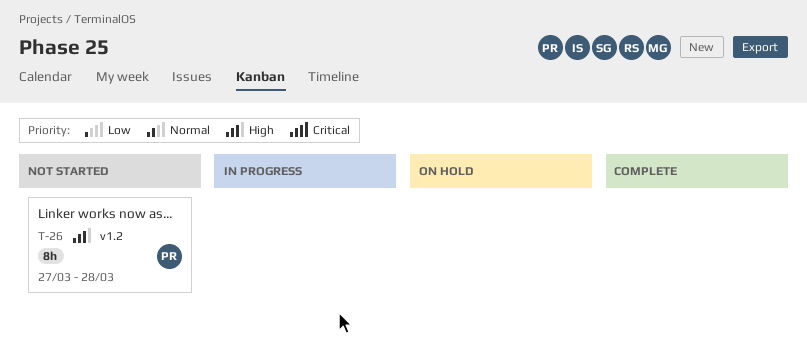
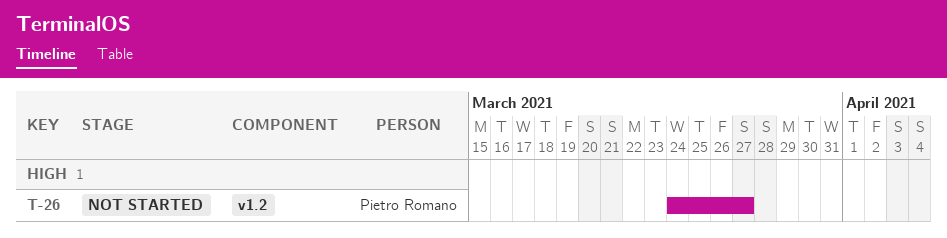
T-26, start: Mar 27 -> Mar 24
T-26, due: Mar 28 -> Mar 27

